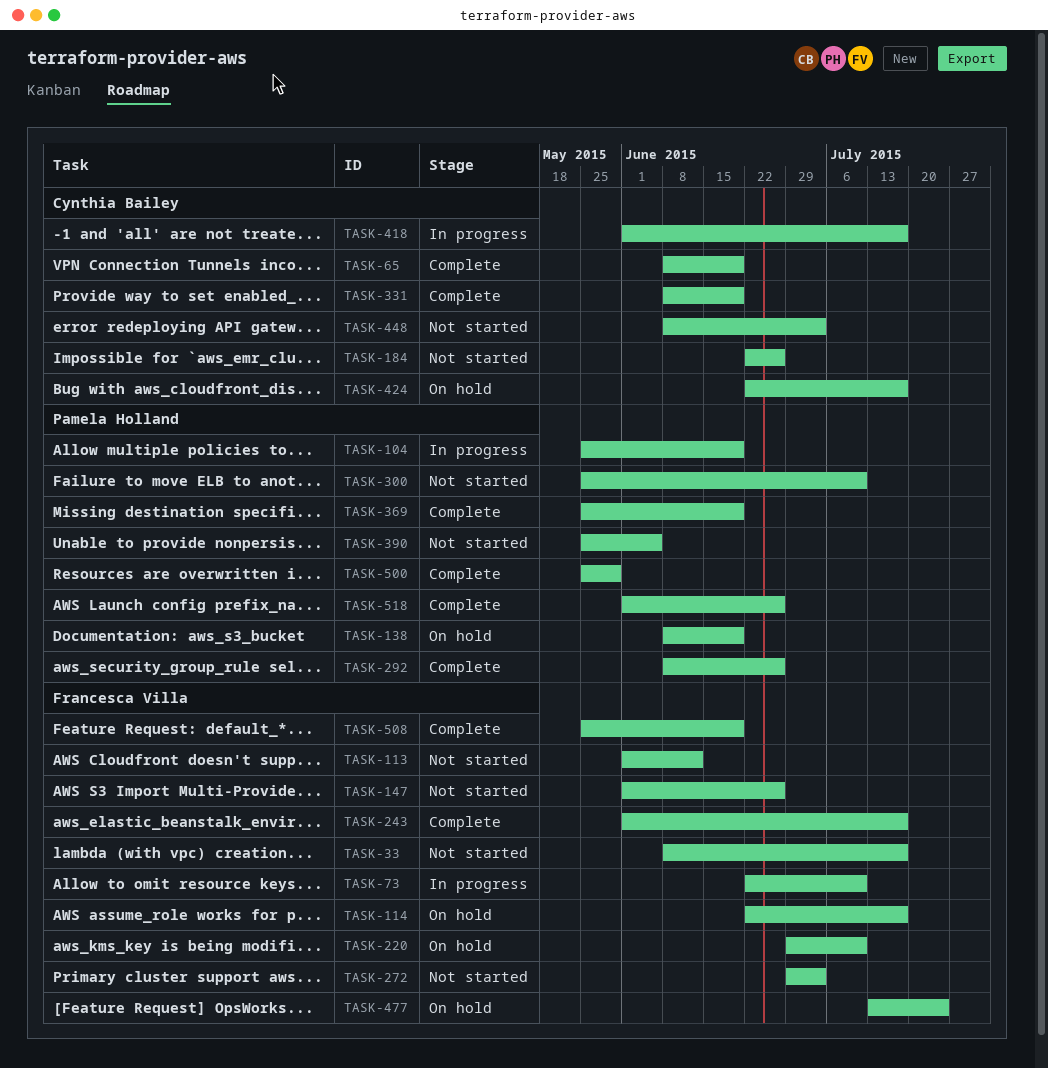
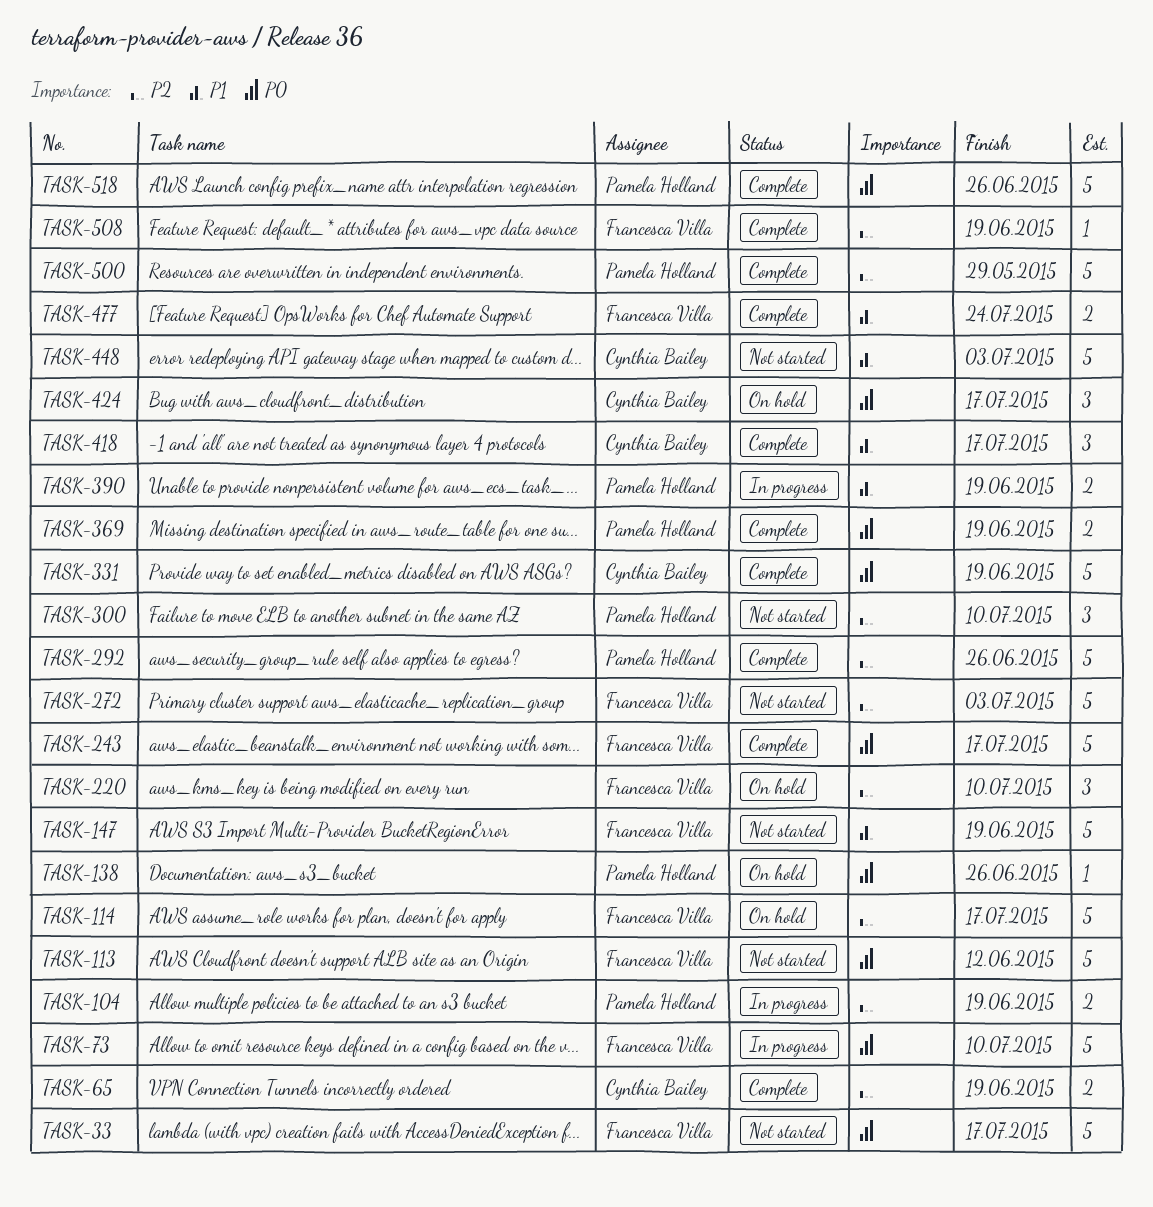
TASK-138, due: Jun 19 -> Jun 26
TASK-147, due: Jun 26 -> Jun 19
TASK-184: present -> none
TASK-390, status: Not started -> In progress
TASK-390, due: Jun 5 -> Jun 19
TASK-418, status: In progress -> Complete
TASK-477, status: On hold -> Complete

